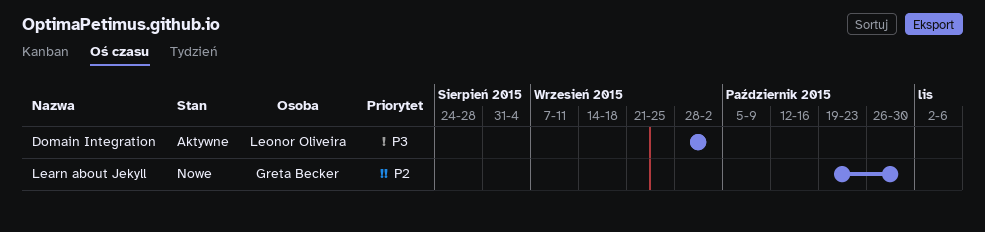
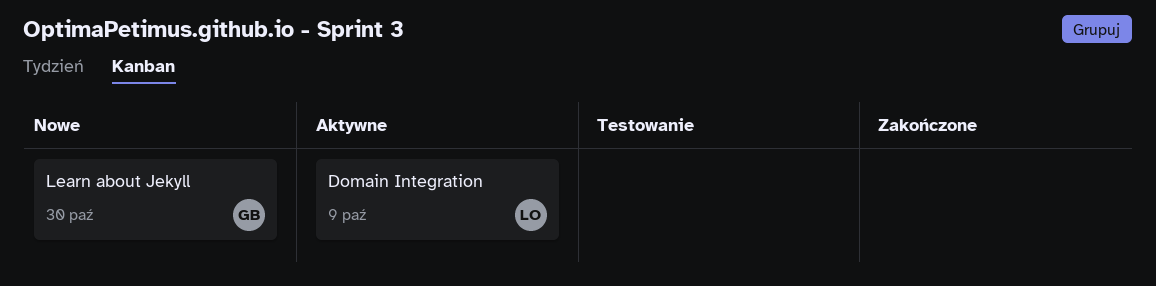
Domain Integration, due: Oct 2 -> Oct 9

